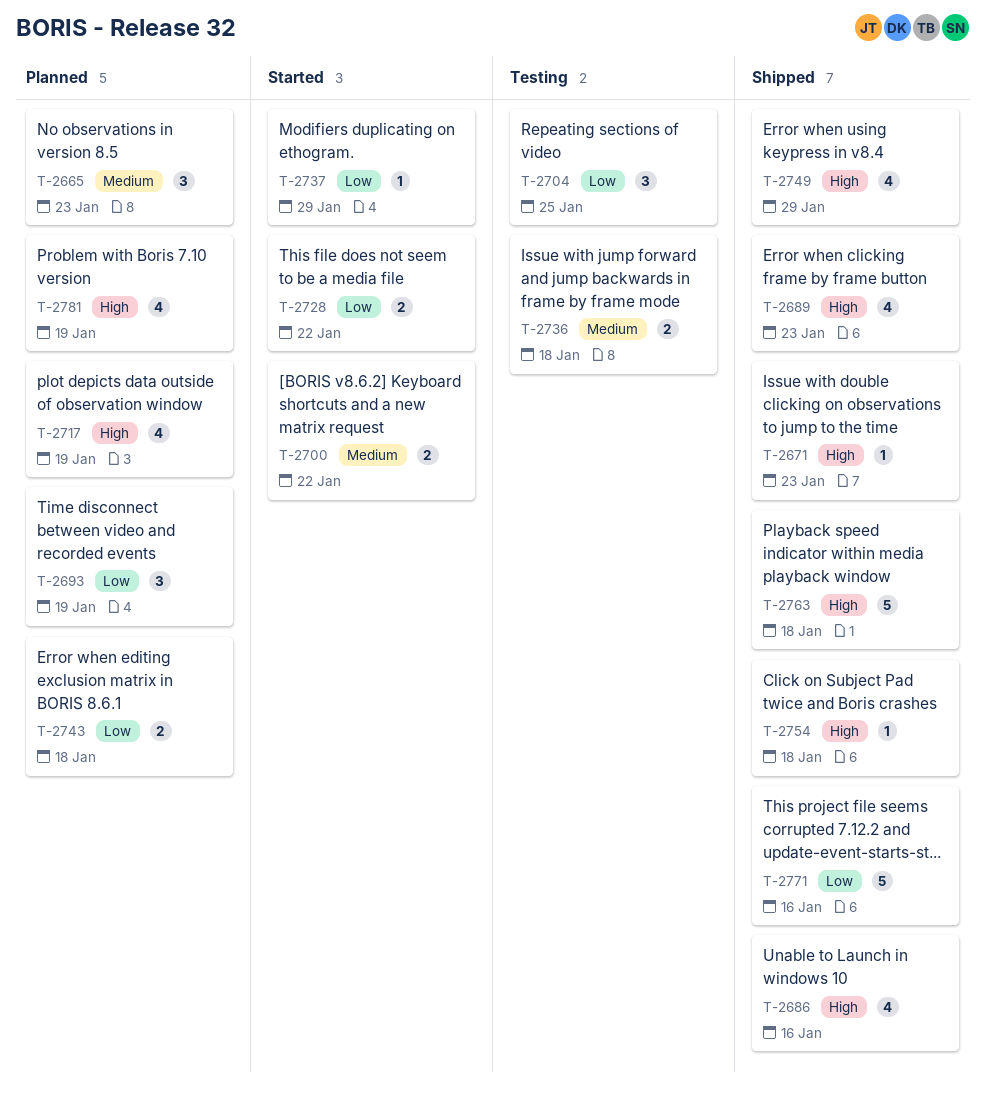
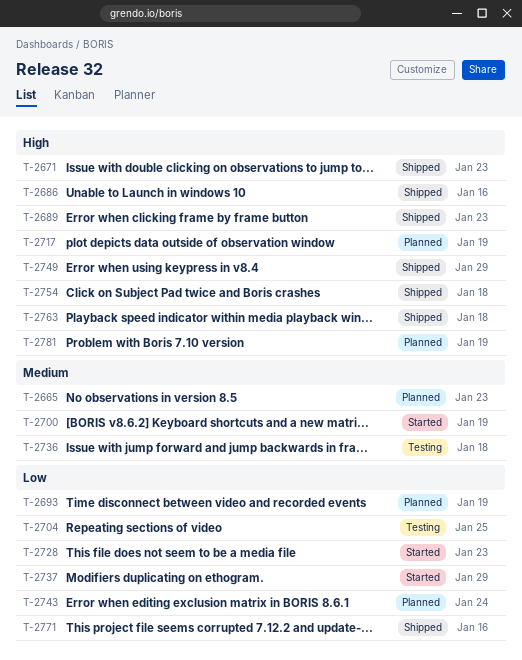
T-2700, due: Jan 22 -> Jan 19
T-2728, due: Jan 22 -> Jan 23
T-2743, due: Jan 18 -> Jan 24

